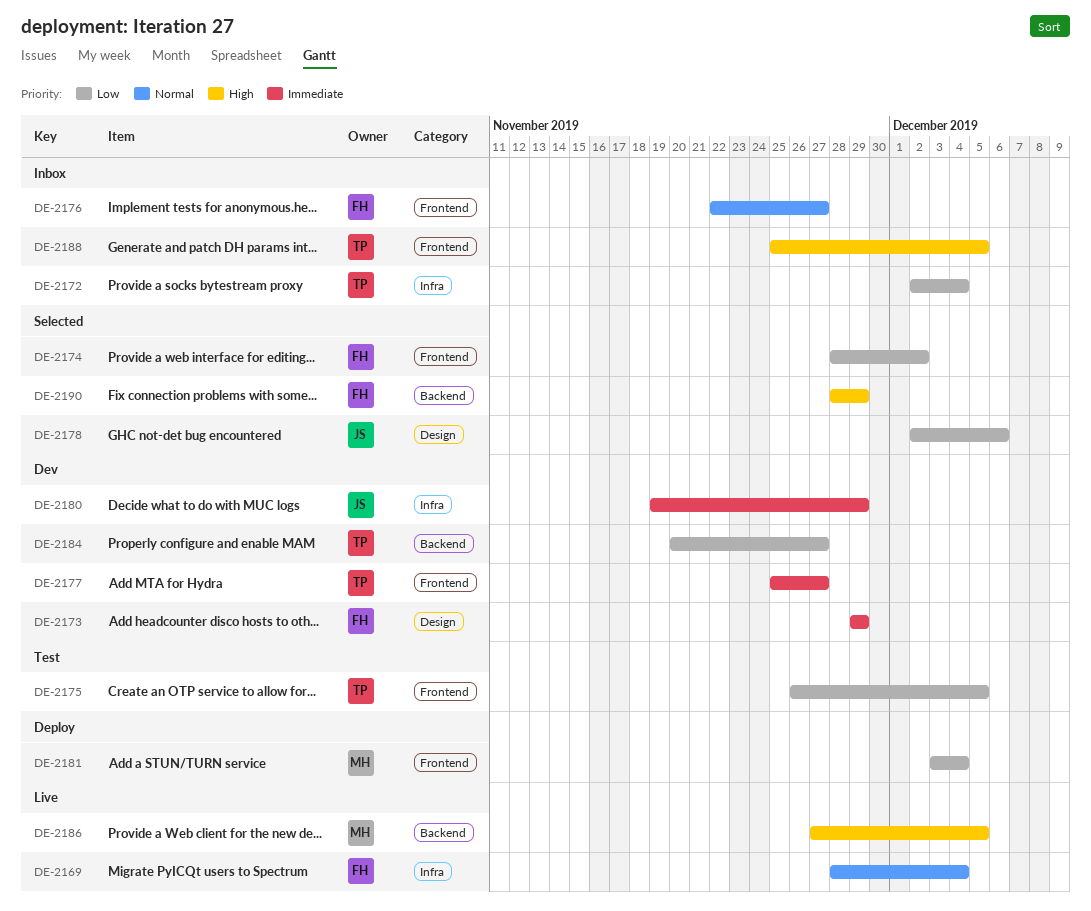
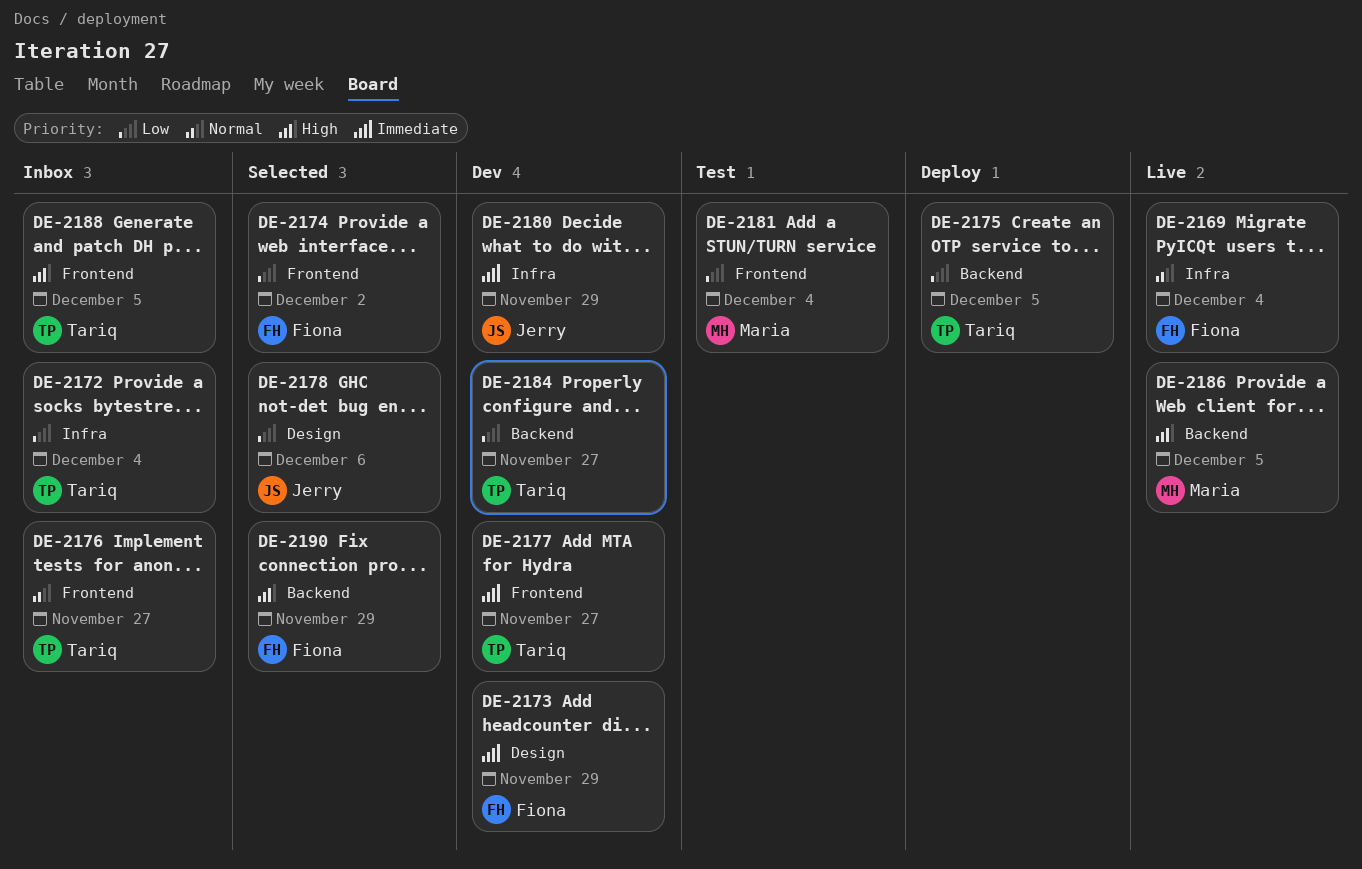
DE-2175, status: Test -> Deploy
DE-2175, label: Frontend -> Backend
DE-2176, owner: Fiona -> Tariq
DE-2181, status: Deploy -> Test

